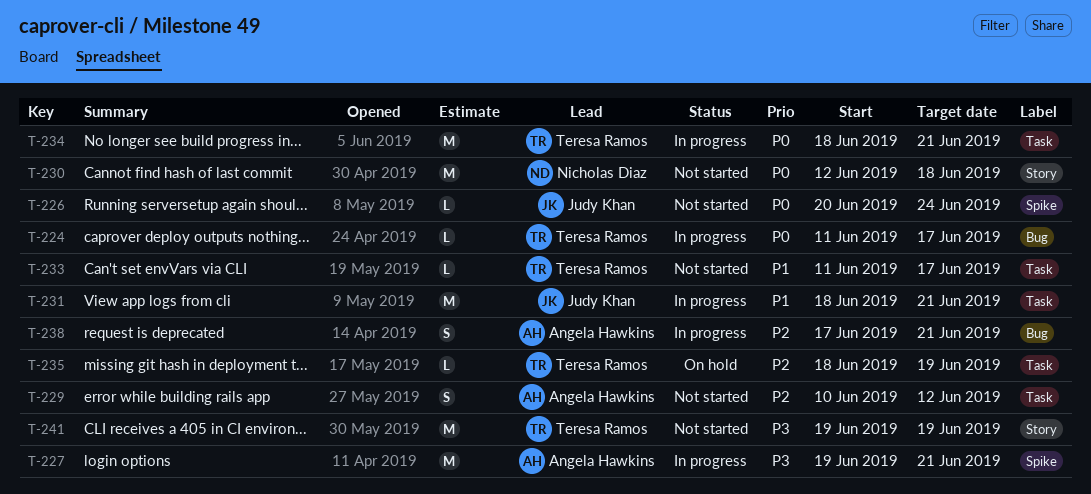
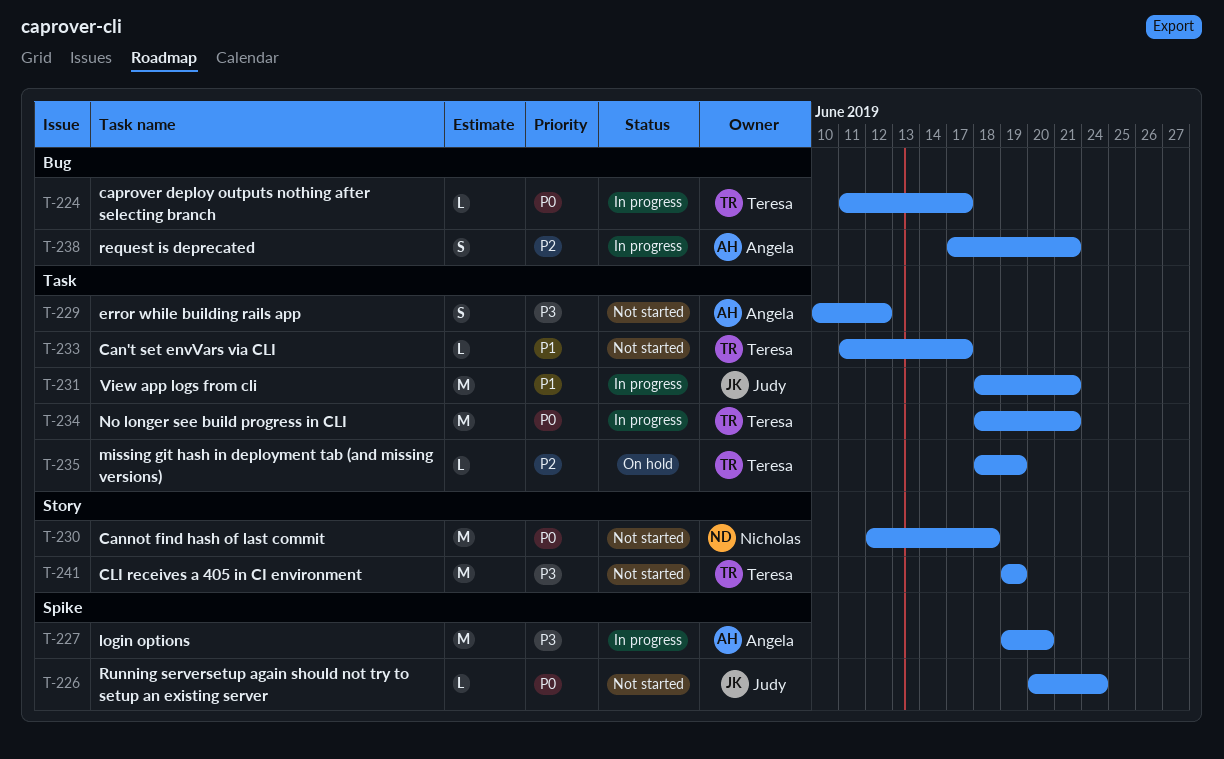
T-227, due: Jun 21 -> Jun 20
T-229, priority: P2 -> P3

